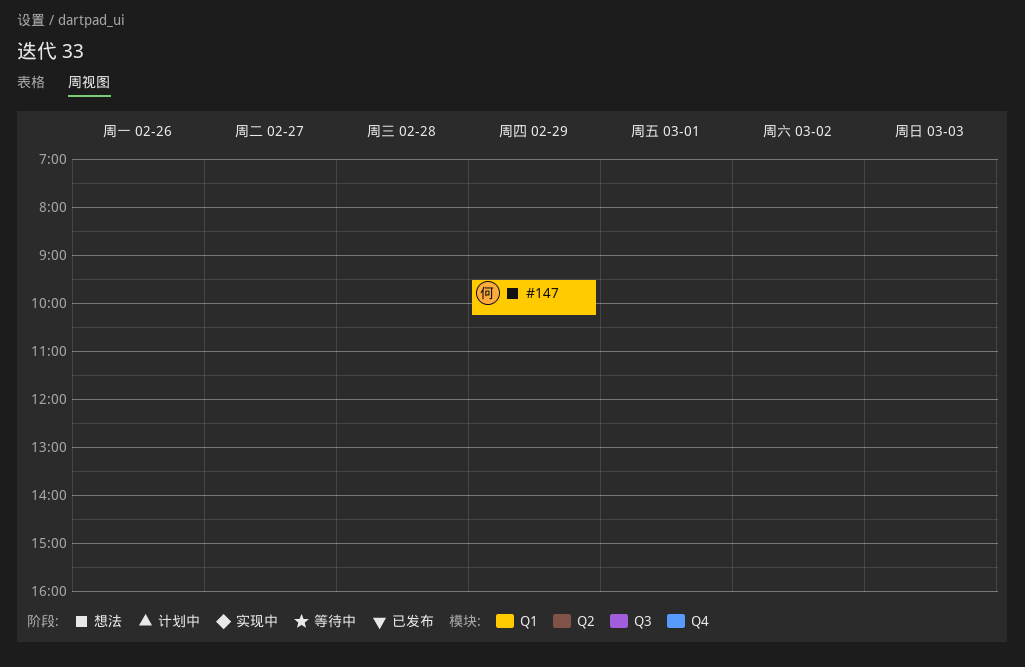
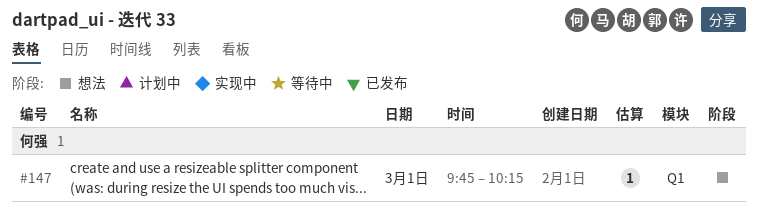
#147, day: Feb 29 -> Mar 1
#147, begins: 09:30 -> 09:45

